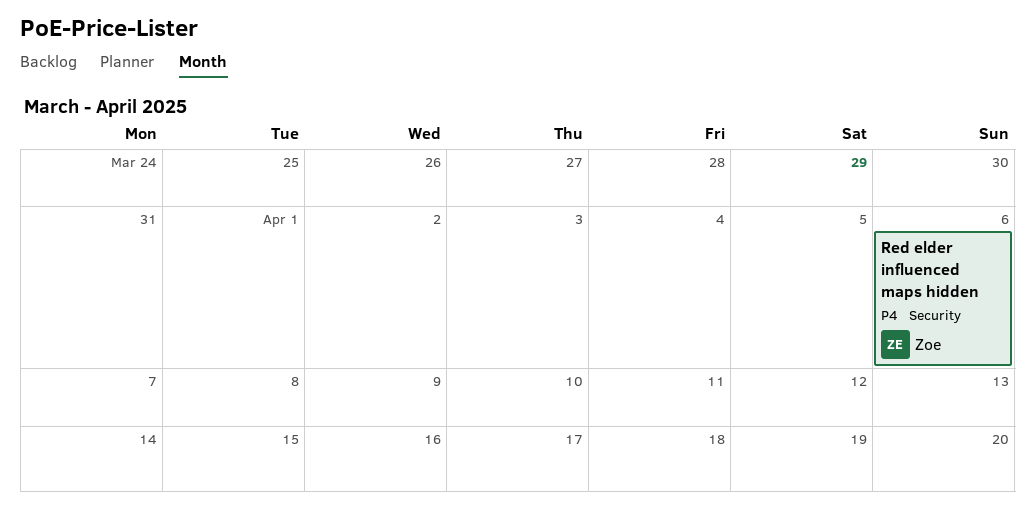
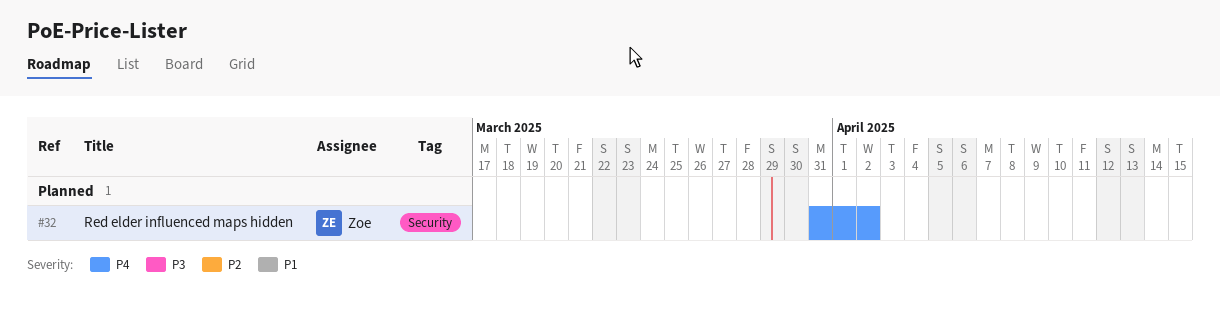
Red elder influenced maps hidden, due: Apr 6 -> Apr 2

